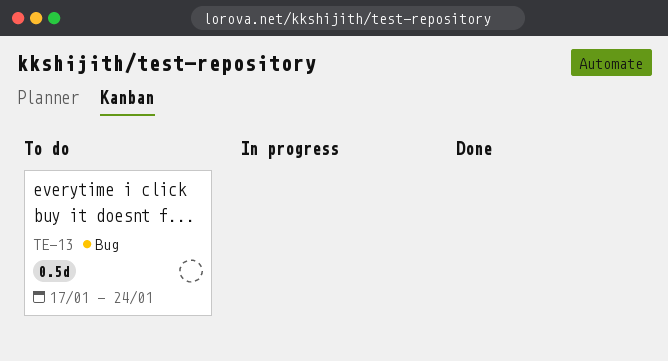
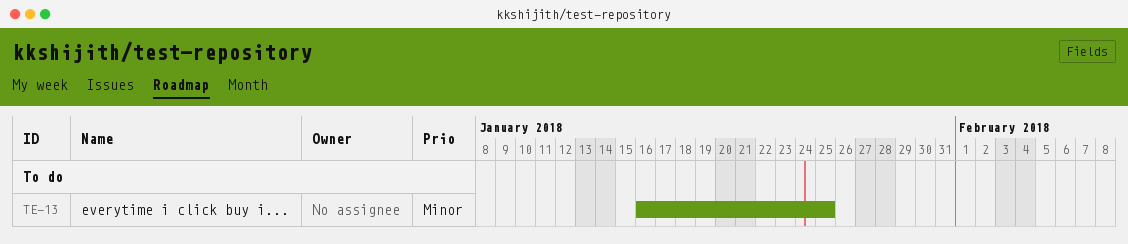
TE-13, start: Jan 17 -> Jan 16
TE-13, due: Jan 24 -> Jan 25

